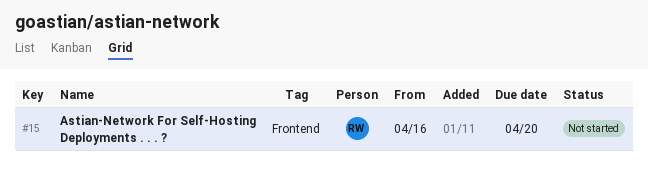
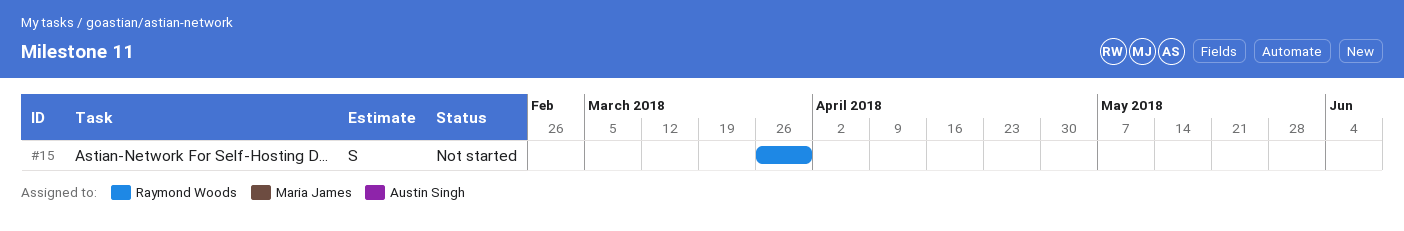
#15, start: Apr 16 -> Mar 26
#15, due: Apr 20 -> Mar 30

